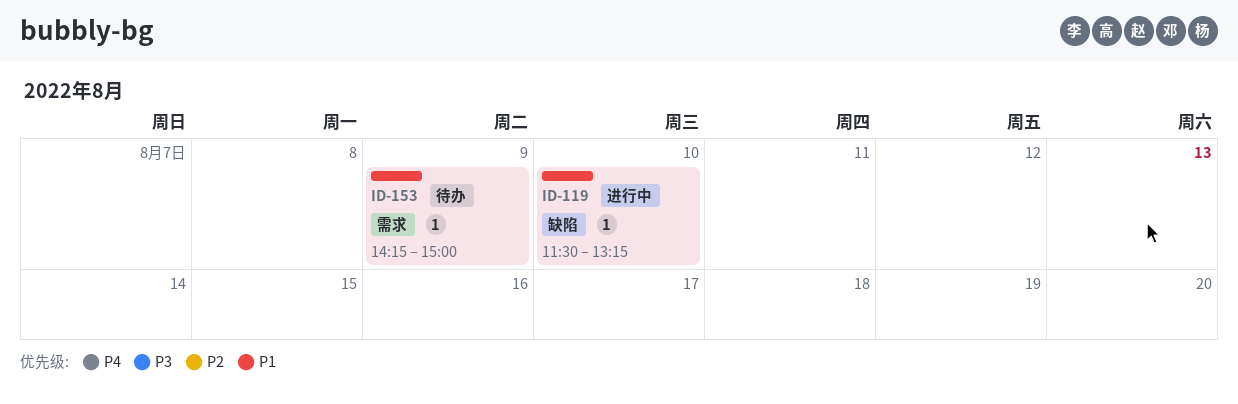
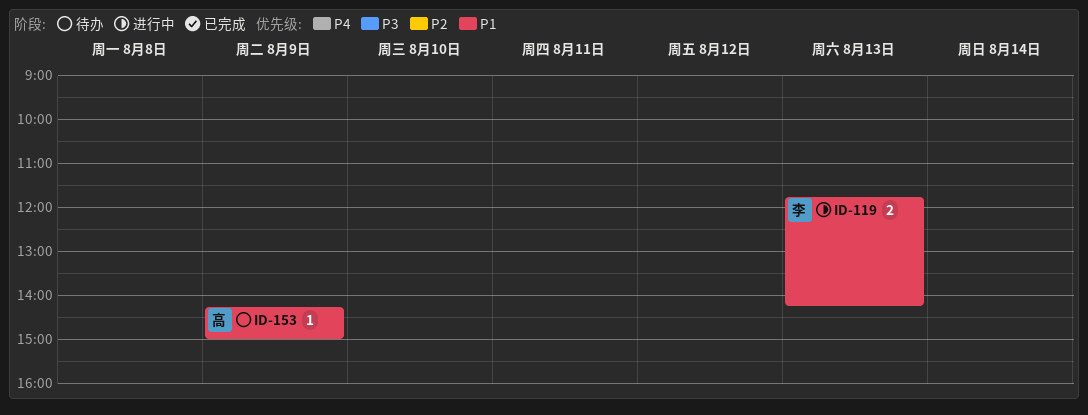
ID-119, estimate: 1 -> 2
ID-119, day: Aug 10 -> Aug 13
ID-119, begins: 11:30 -> 11:45
ID-119, ends: 13:15 -> 14:15

